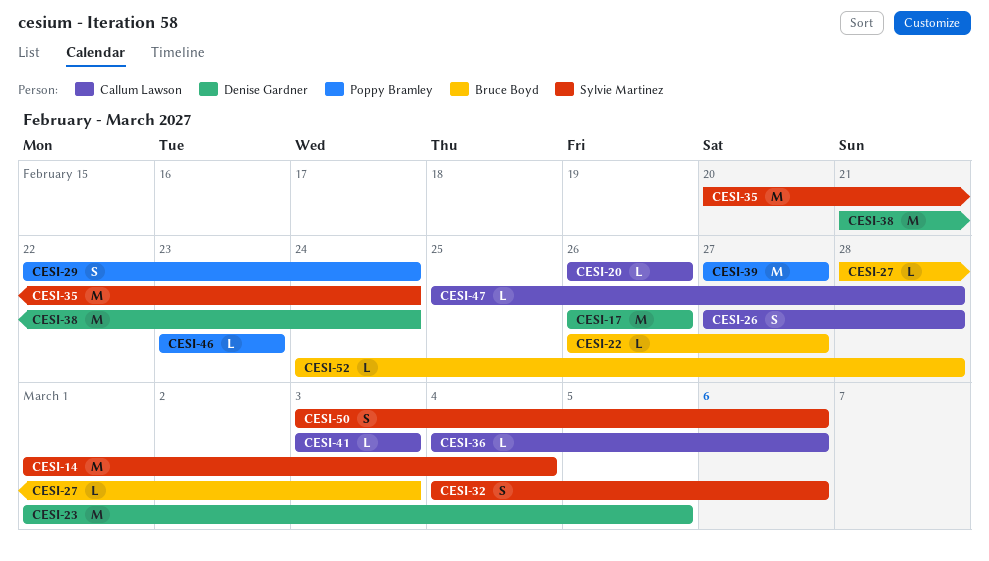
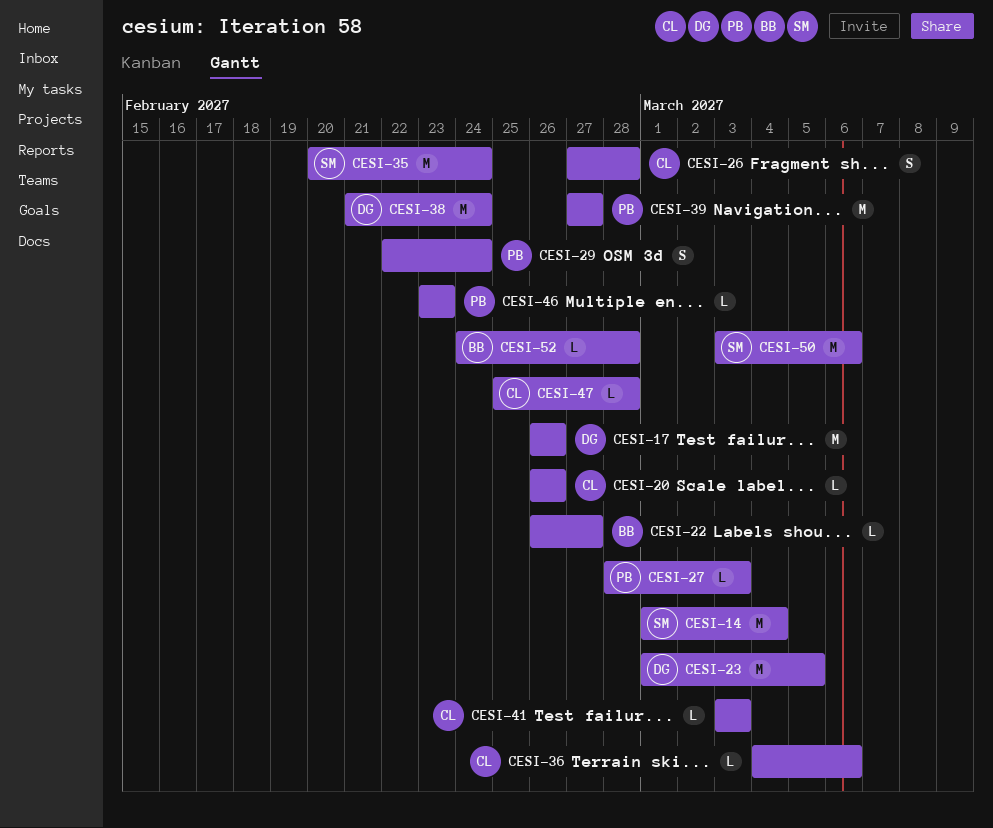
CESI-27, owner: Bruce Boyd -> Poppy Bramley
CESI-32: present -> none
CESI-50, estimate: S -> M

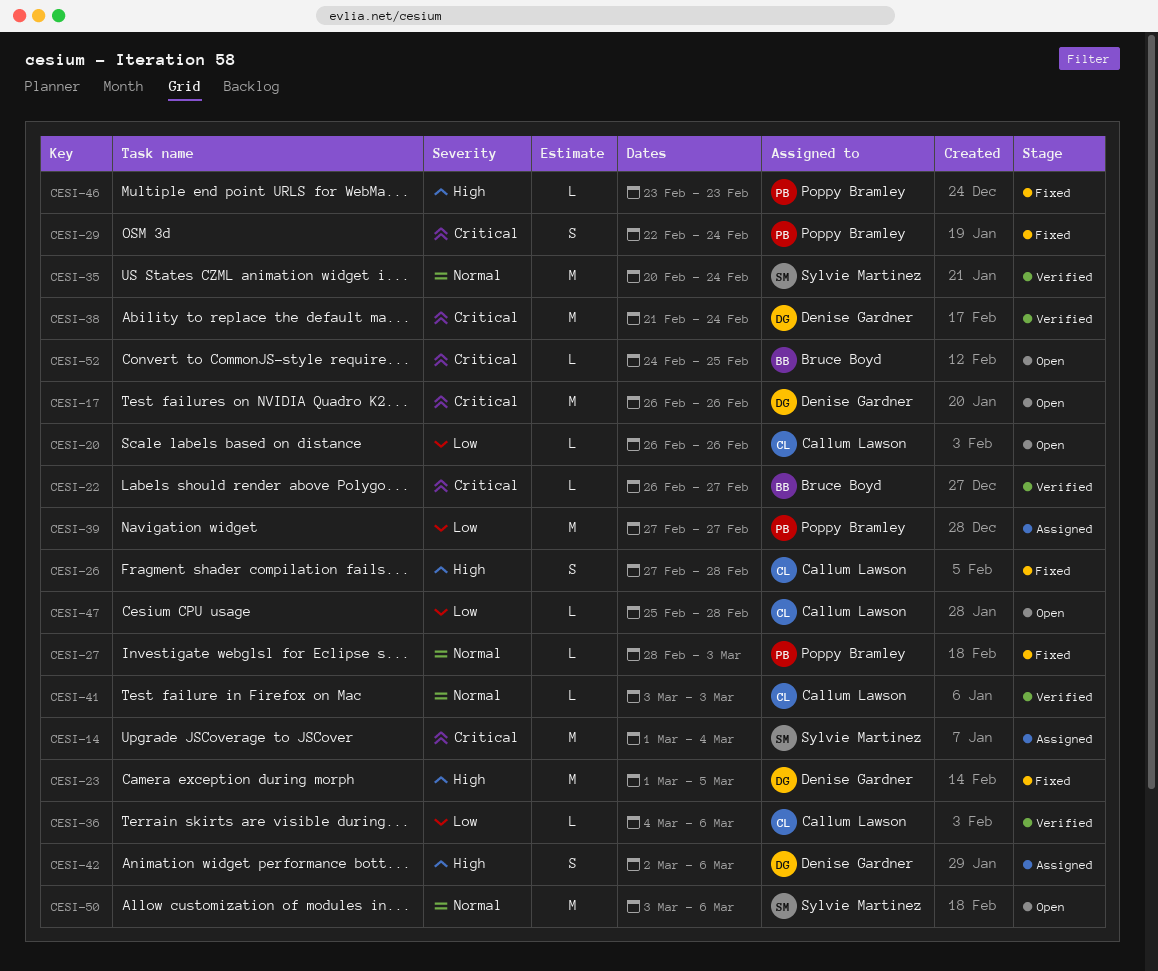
CESI-42: none -> present
CESI-52, due: Feb 28 -> Feb 25

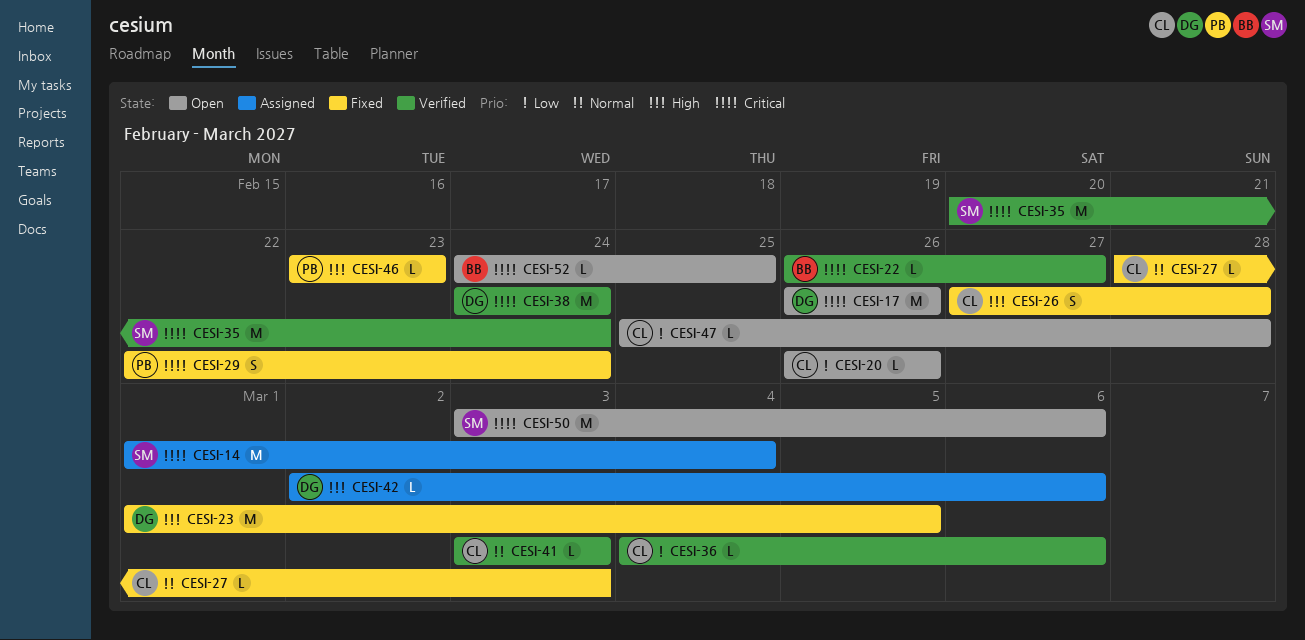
CESI-27, owner: Poppy Bramley -> Callum Lawson
CESI-35, priority: Normal -> Critical
CESI-38, start: Feb 21 -> Feb 24
CESI-39: present -> none
CESI-42, estimate: S -> L
CESI-50, priority: Normal -> Critical

